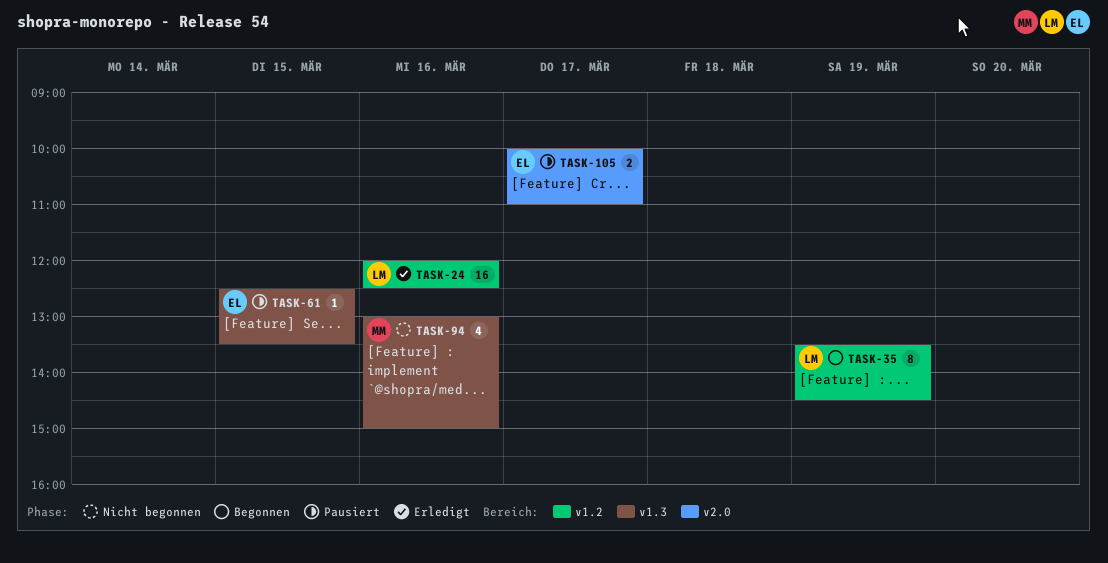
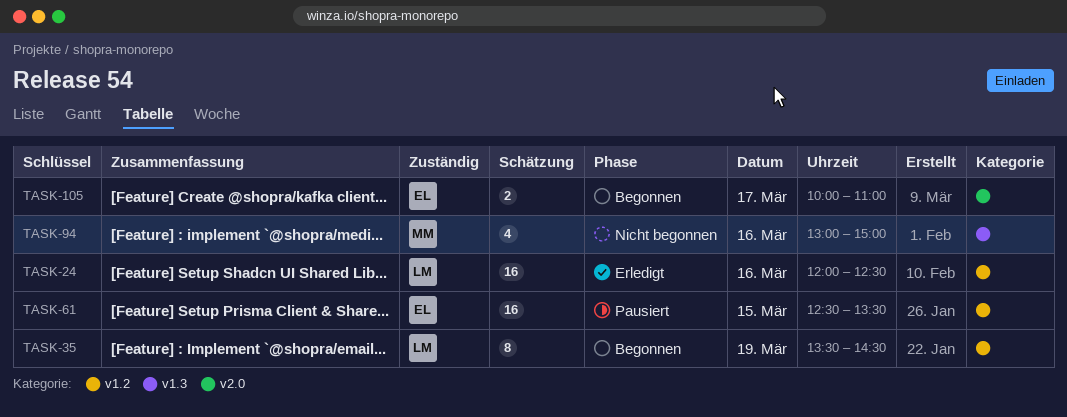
TASK-61, label: v1.3 -> v1.2
TASK-61, estimate: 1 -> 16
TASK-105, status: Pausiert -> Begonnen

